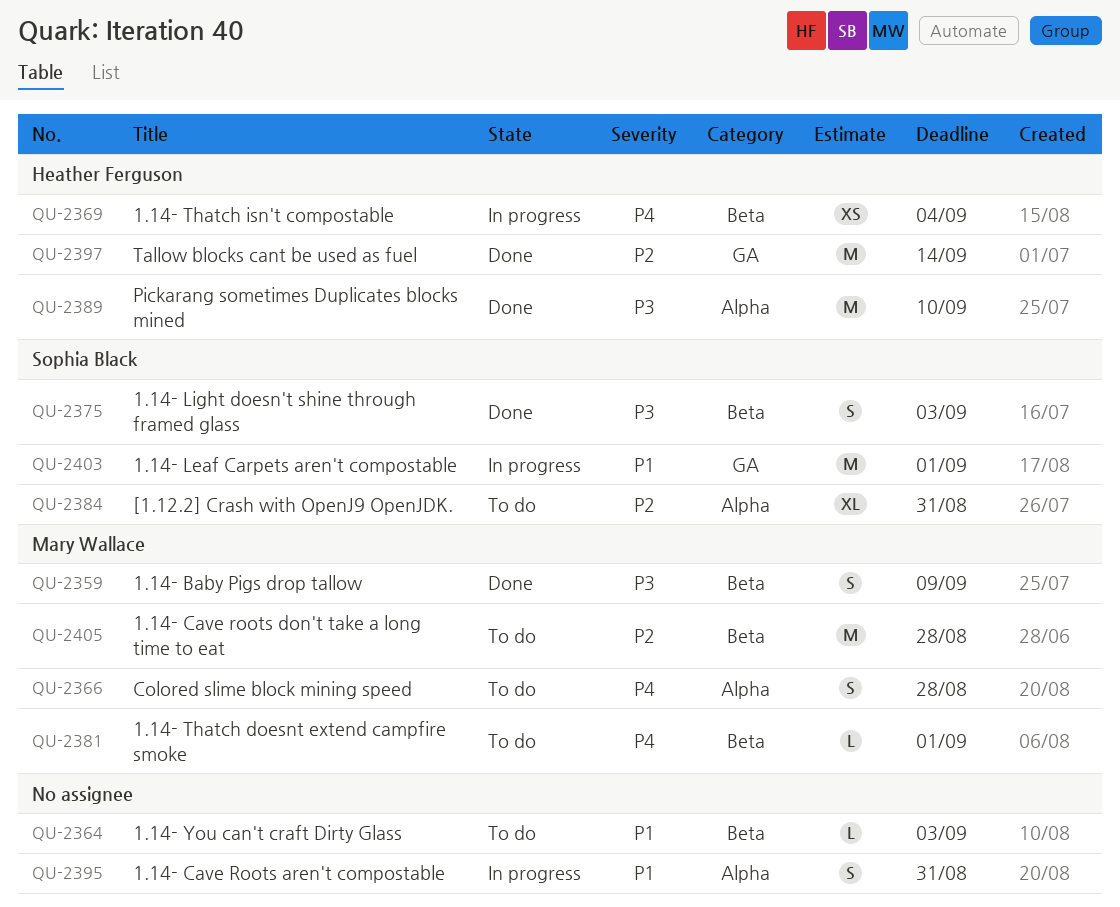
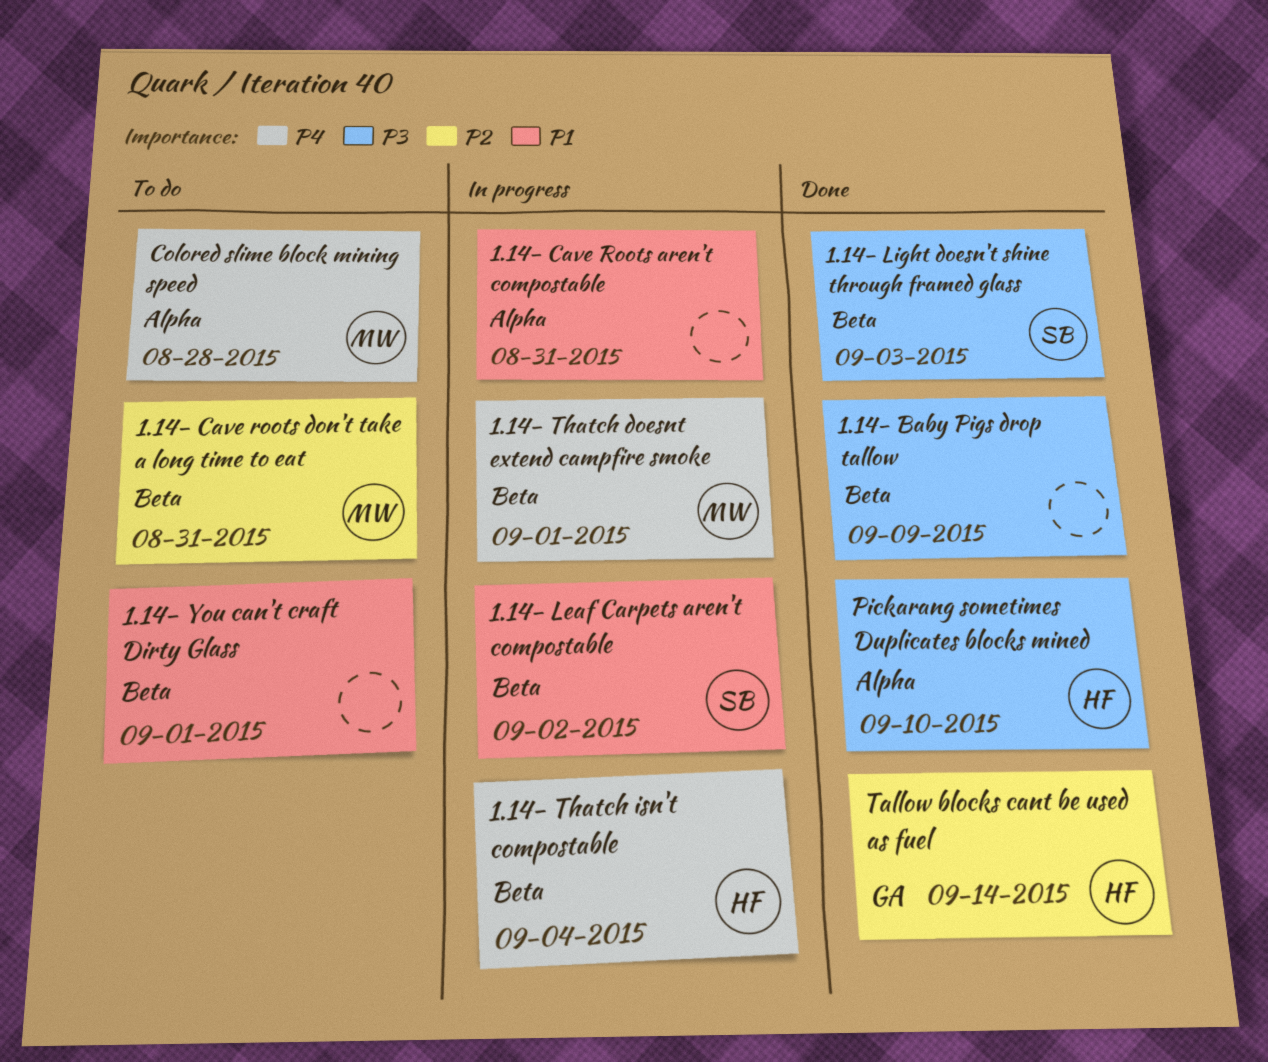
1.14- Baby Pigs drop tallow, owner: Mary Wallace -> none
1.14- Cave roots don't take a long time to eat, due: Aug 28 -> Aug 31
1.14- Leaf Carpets aren't compostable, label: GA -> Beta
1.14- Leaf Carpets aren't compostable, due: Sep 1 -> Sep 2
1.14- Thatch doesnt extend campfire smoke, status: To do -> In progress
1.14- You can't craft Dirty Glass, due: Sep 3 -> Sep 1
[1.12.2] Crash with OpenJ9 OpenJDK.: present -> none

